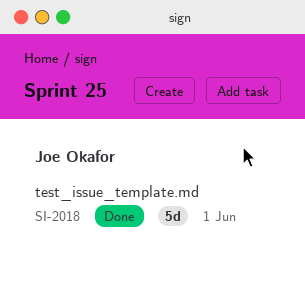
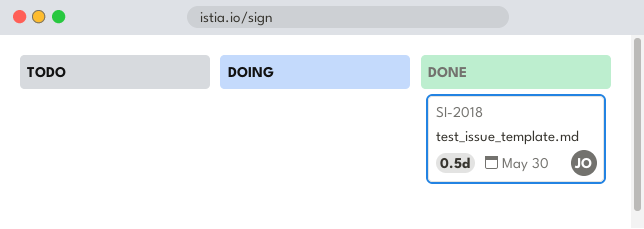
SI-2018, estimate: 5d -> 0.5d
SI-2018, due: Jun 1 -> May 30

